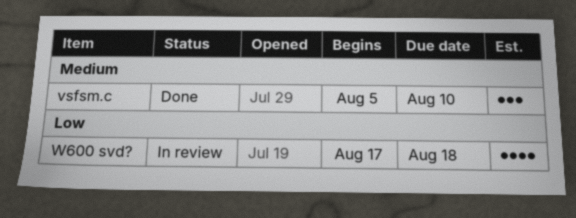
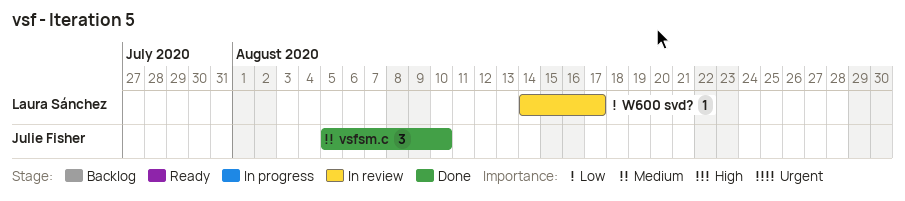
W600 svd?, estimate: 4 -> 1
W600 svd?, start: Aug 17 -> Aug 14
W600 svd?, due: Aug 18 -> Aug 17

